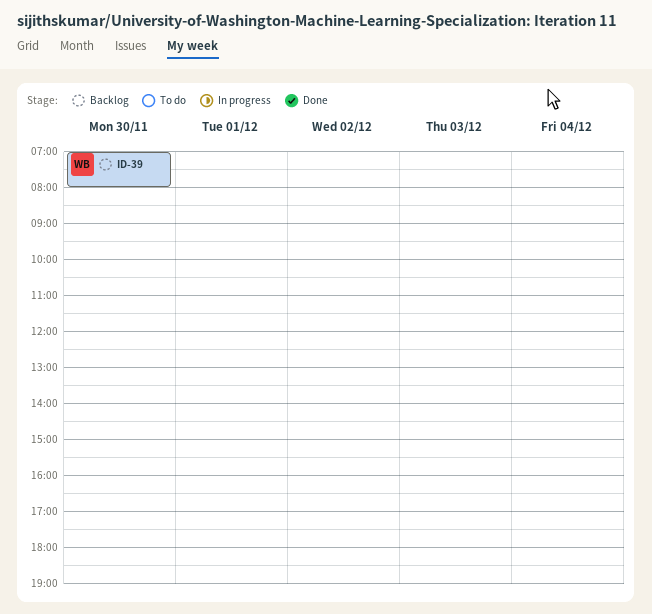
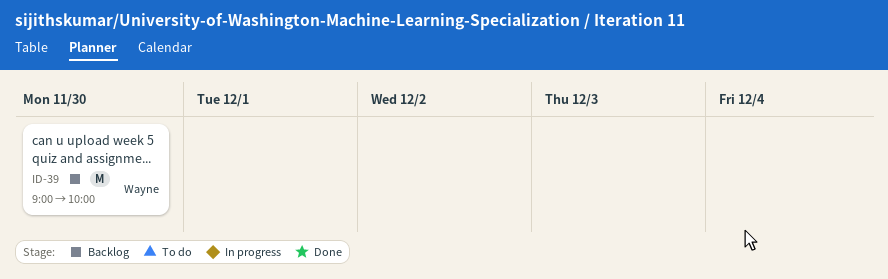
ID-39, begins: 07:00 -> 09:00
ID-39, ends: 08:00 -> 10:00

